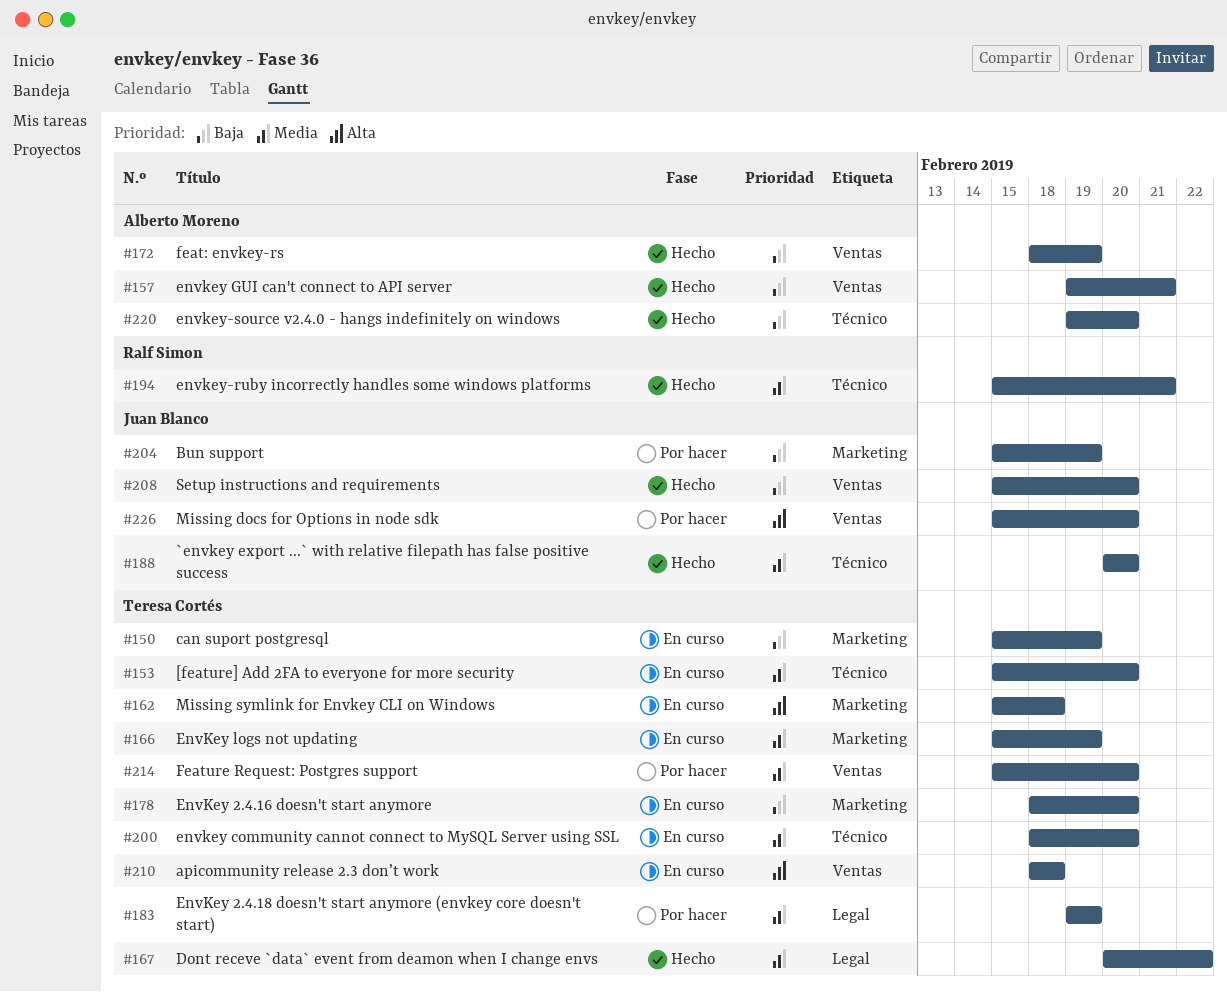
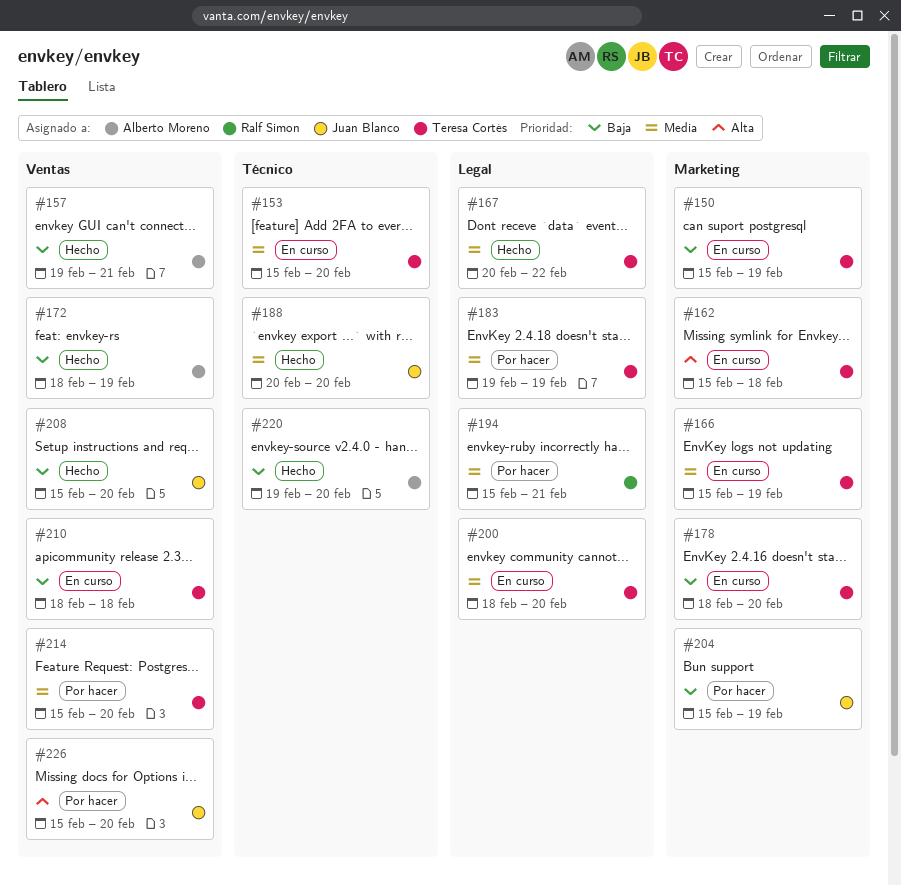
#194, status: Hecho -> Por hacer
#194, label: Técnico -> Legal
#200, label: Técnico -> Legal
#210, priority: Alta -> Baja

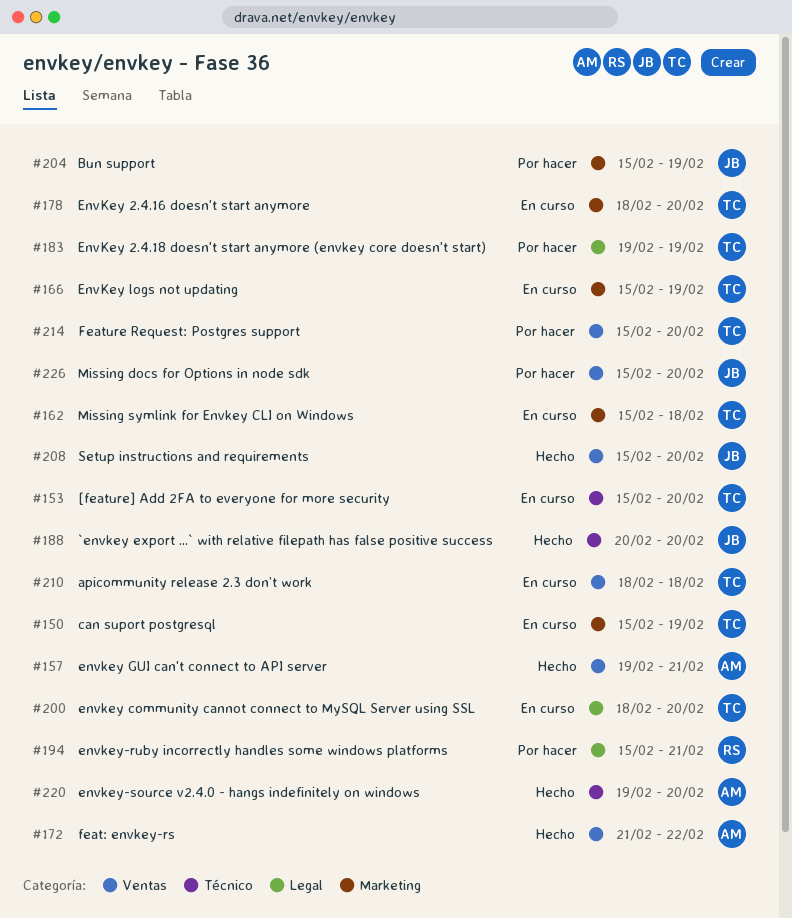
#167: present -> none
#172, start: Feb 18 -> Feb 21
#172, due: Feb 19 -> Feb 22

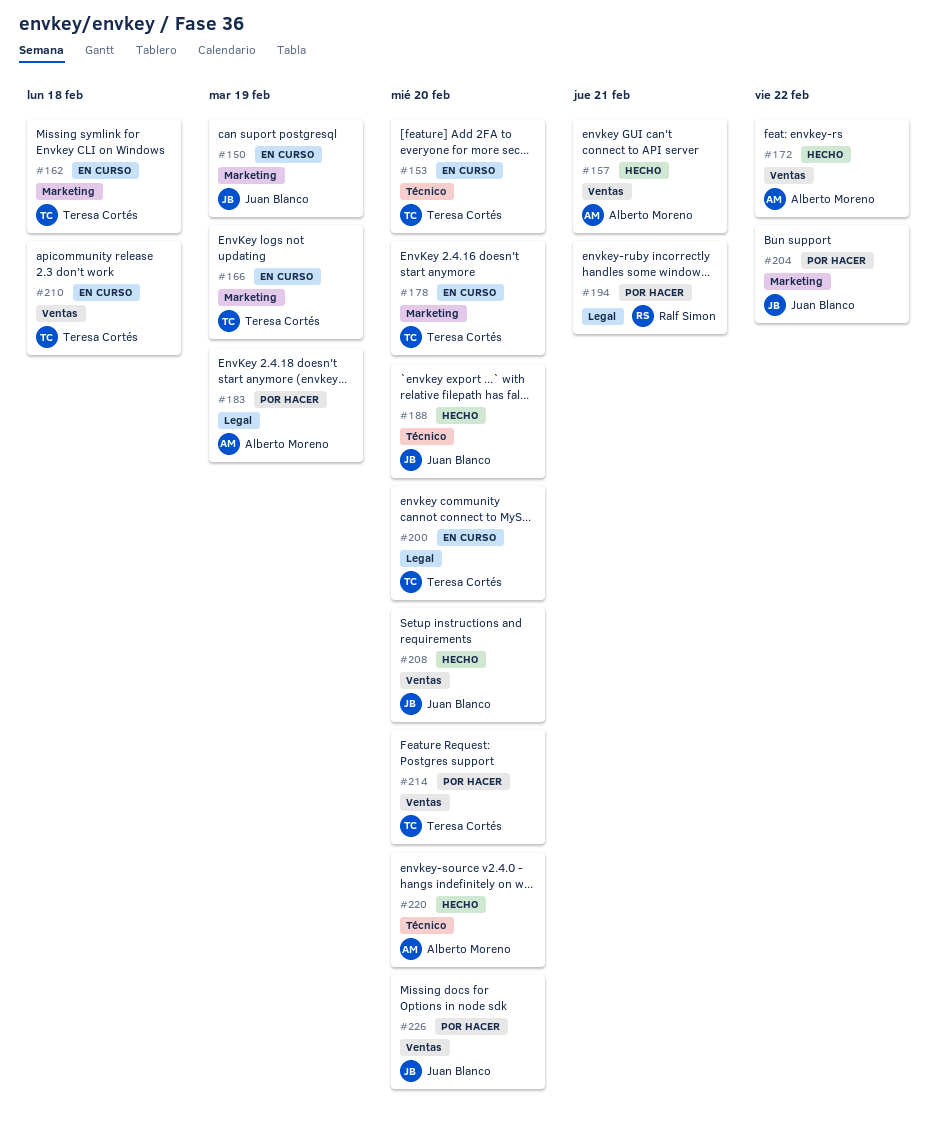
#150, owner: Teresa Cortés -> Juan Blanco
#183, owner: Teresa Cortés -> Alberto Moreno
#204, due: Feb 19 -> Feb 22

